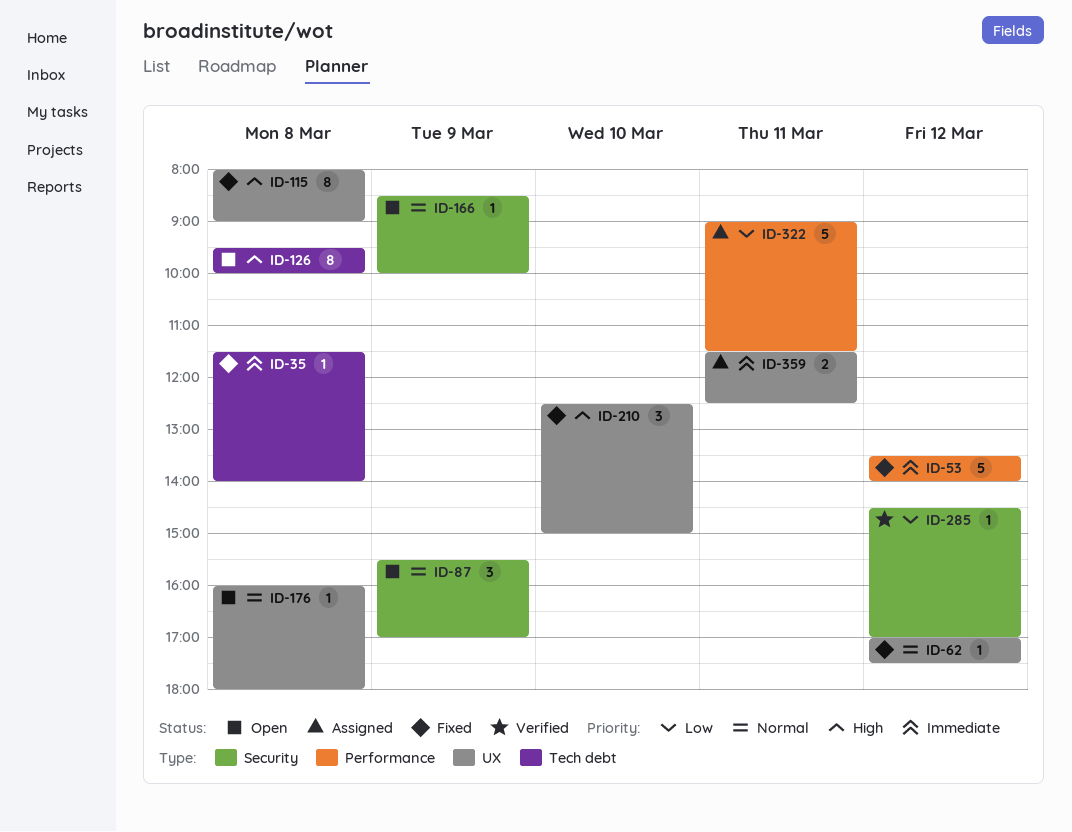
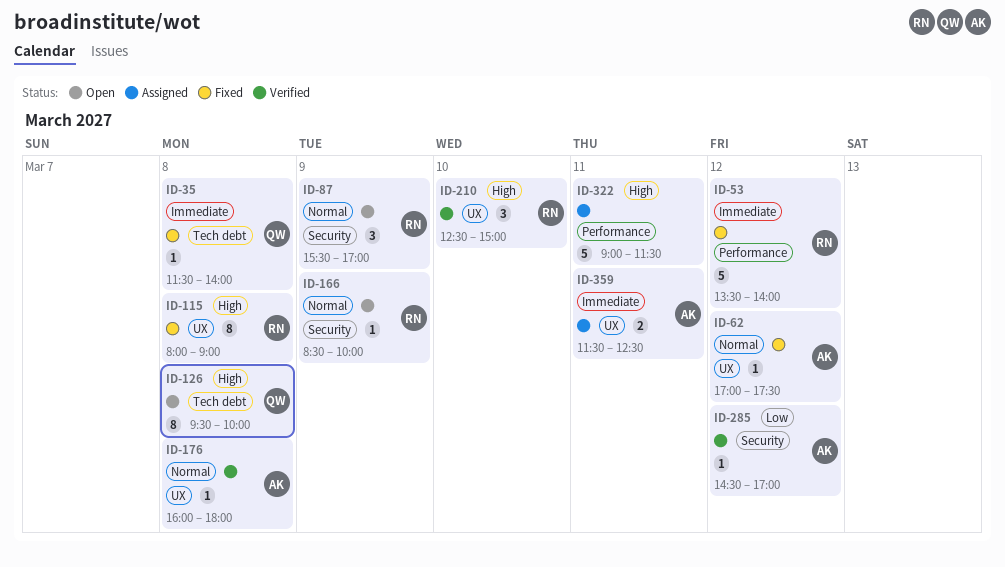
ID-176, status: Open -> Verified
ID-210, status: Fixed -> Verified
ID-322, priority: Low -> High

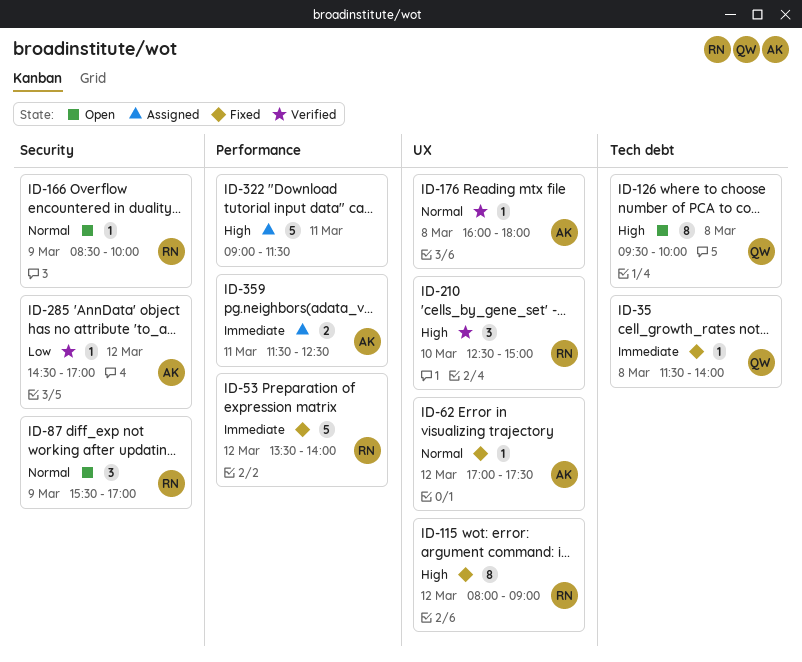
ID-115, day: Mar 8 -> Mar 12
ID-359, label: UX -> Performance

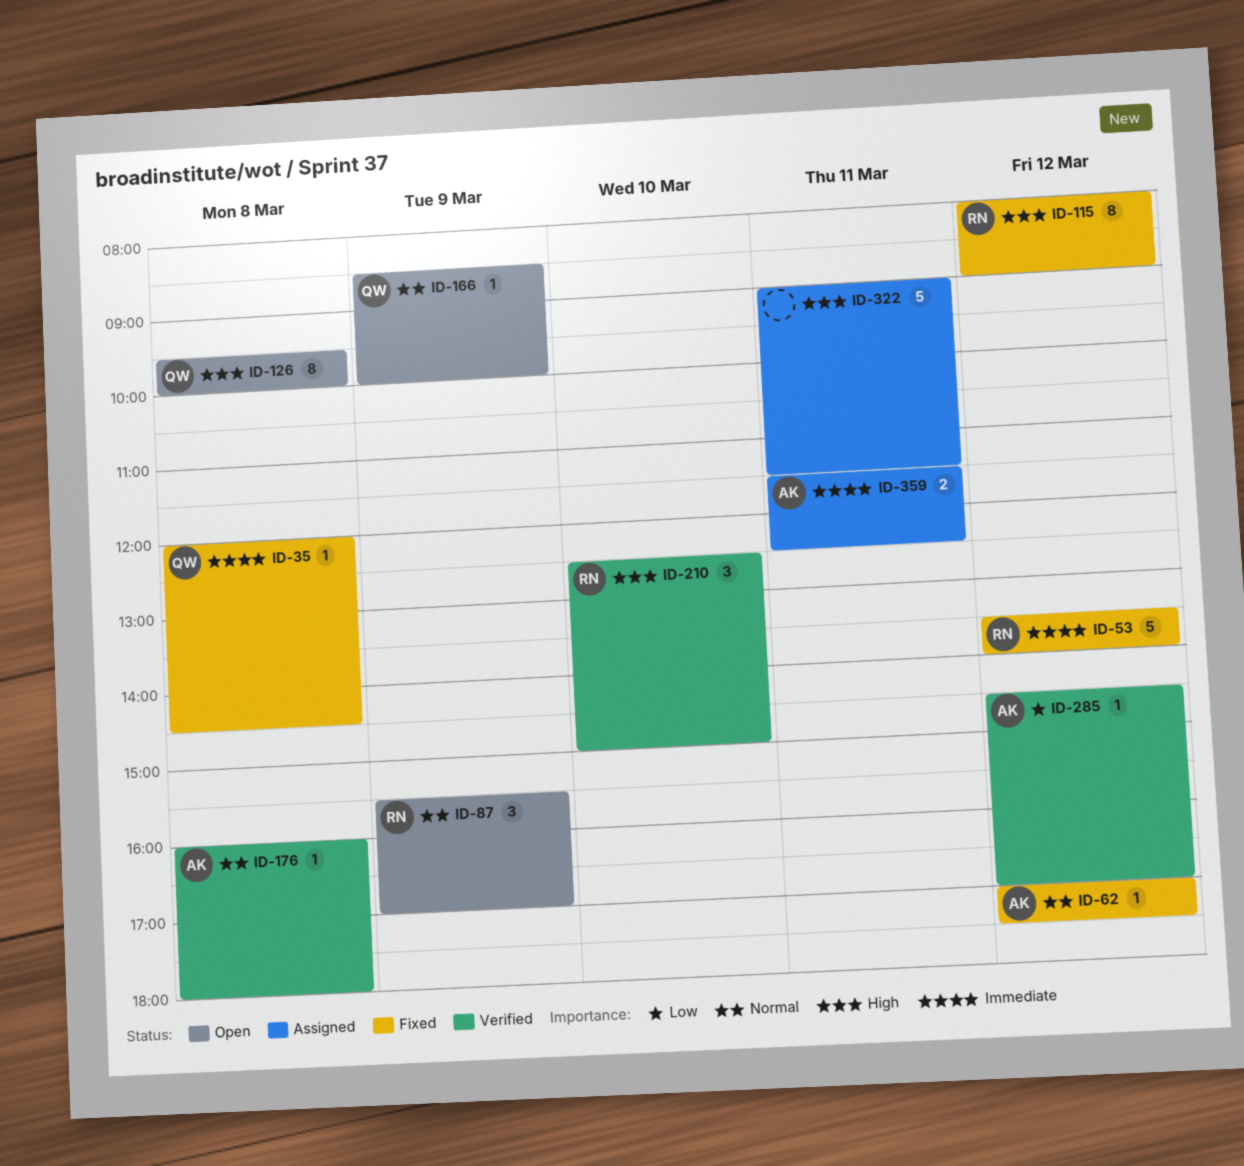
ID-35, begins: 11:30 -> 12:00
ID-35, ends: 14:00 -> 14:30
ID-166, owner: RN -> QW

